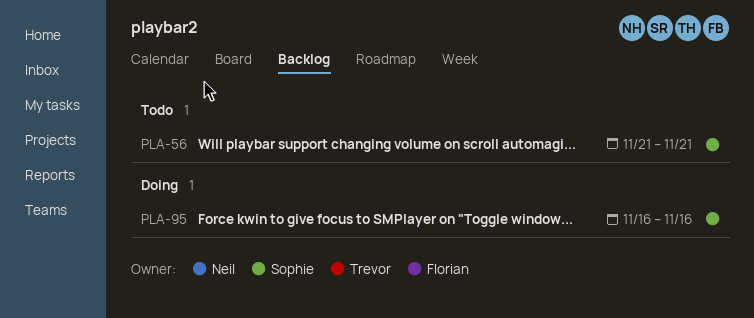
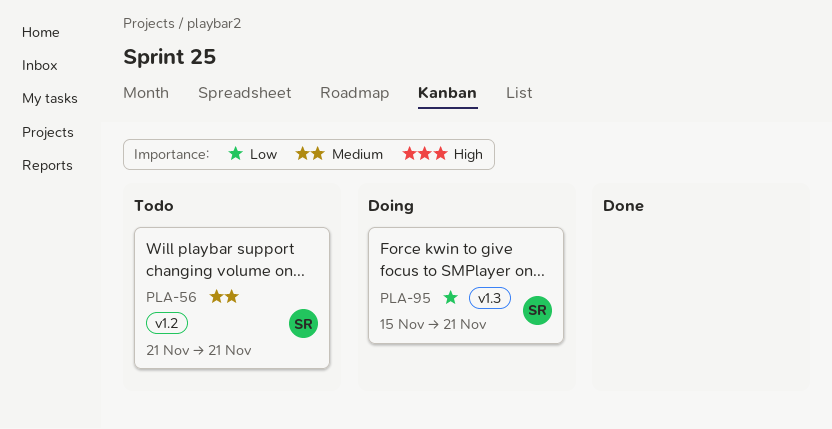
PLA-95, start: Nov 16 -> Nov 15
PLA-95, due: Nov 16 -> Nov 21

